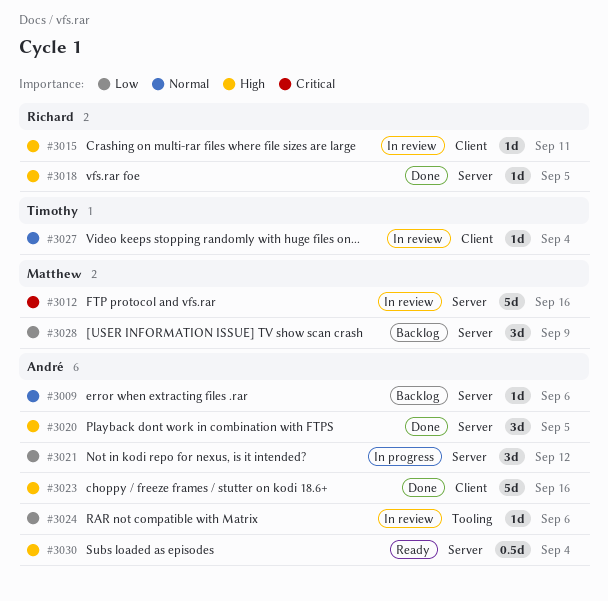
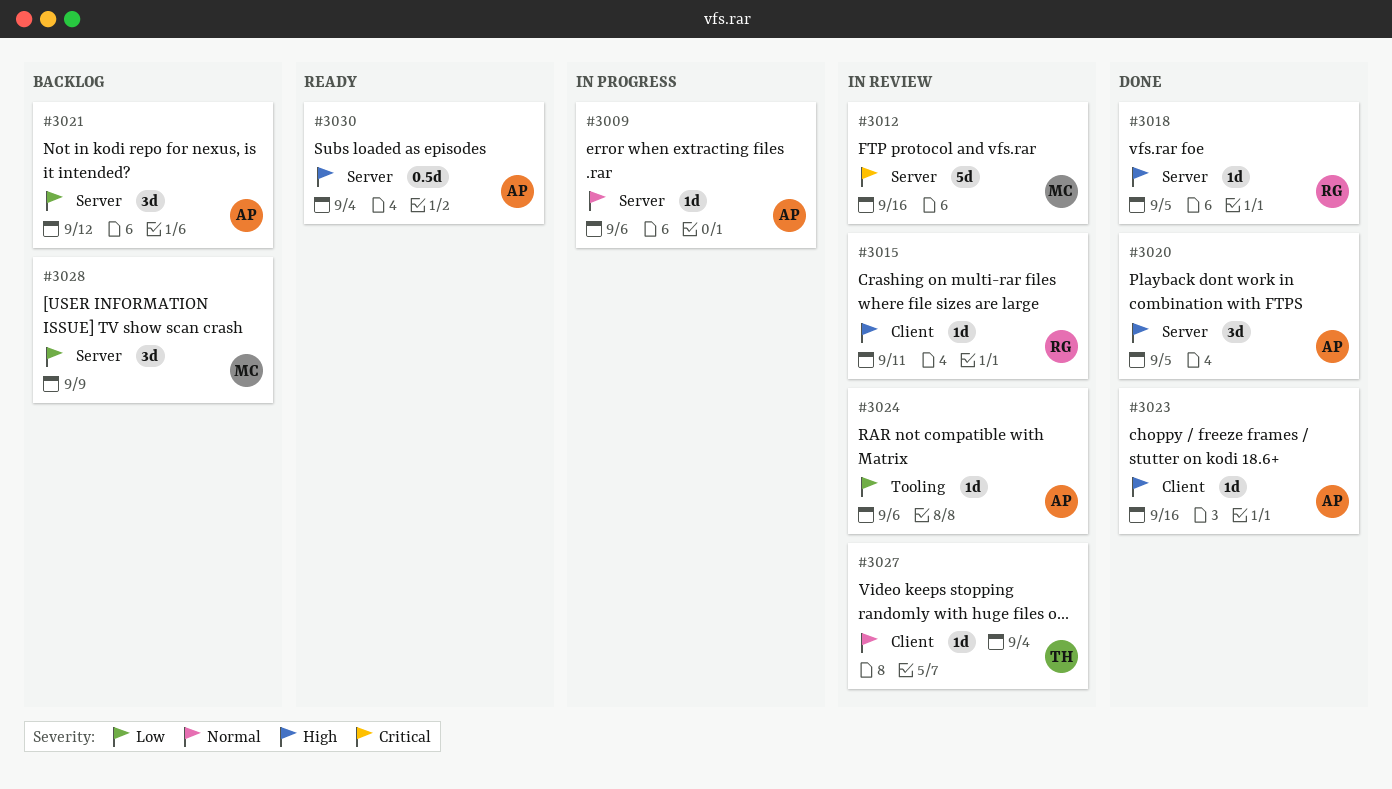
#3009, status: Backlog -> In progress
#3021, status: In progress -> Backlog
#3023, estimate: 5d -> 1d

